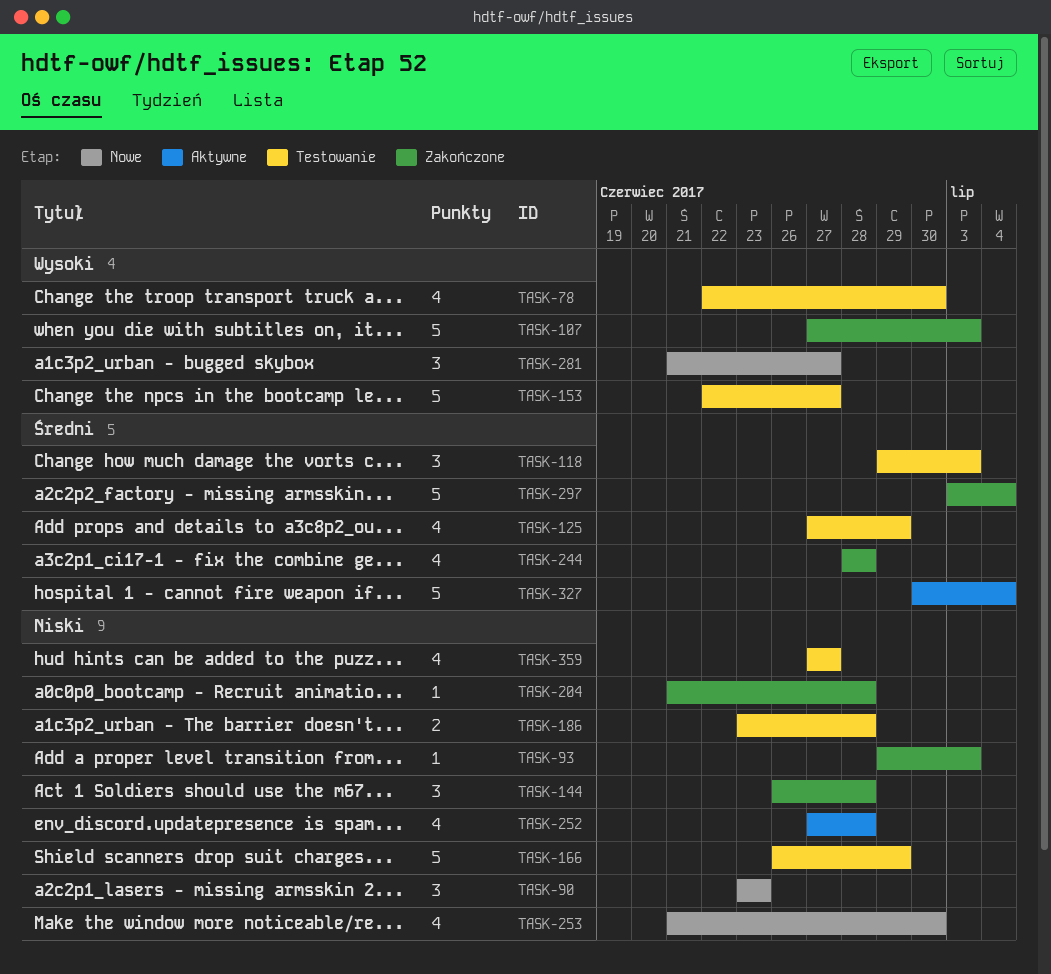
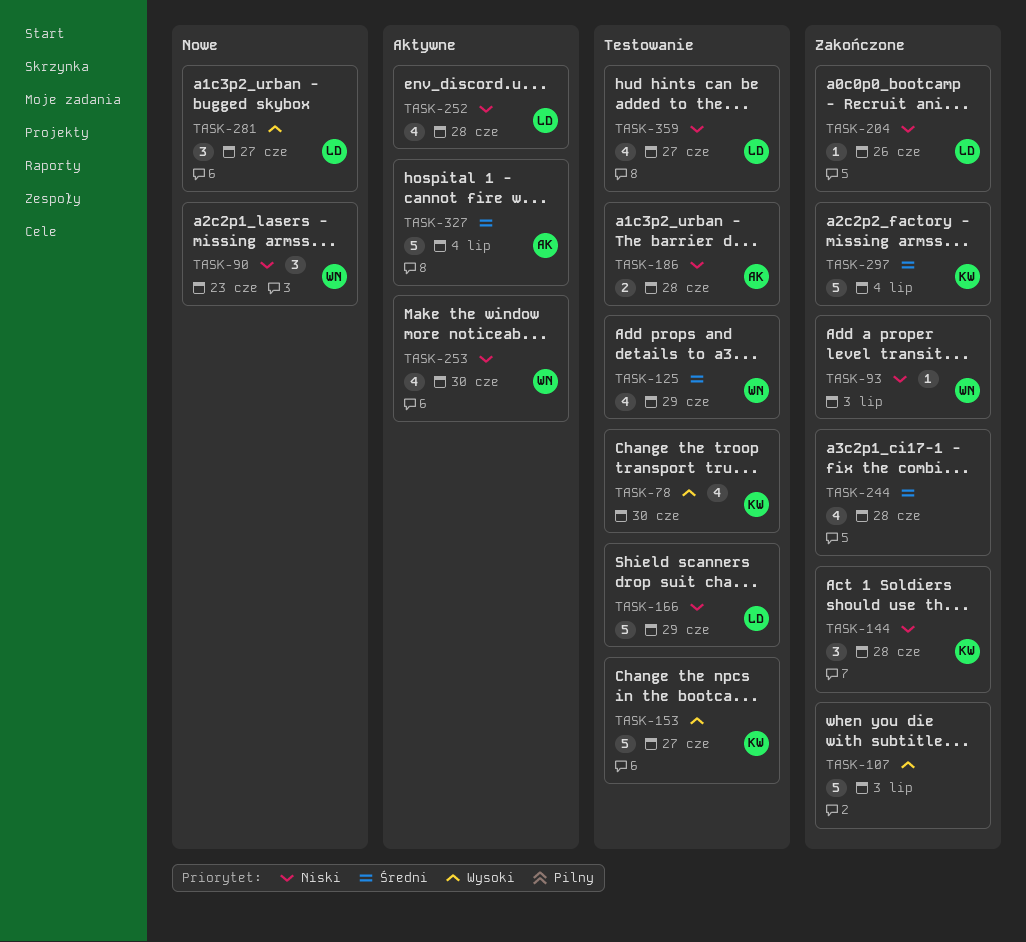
TASK-118: present -> none
TASK-204, due: Jun 28 -> Jun 26
TASK-253, status: Nowe -> Aktywne

